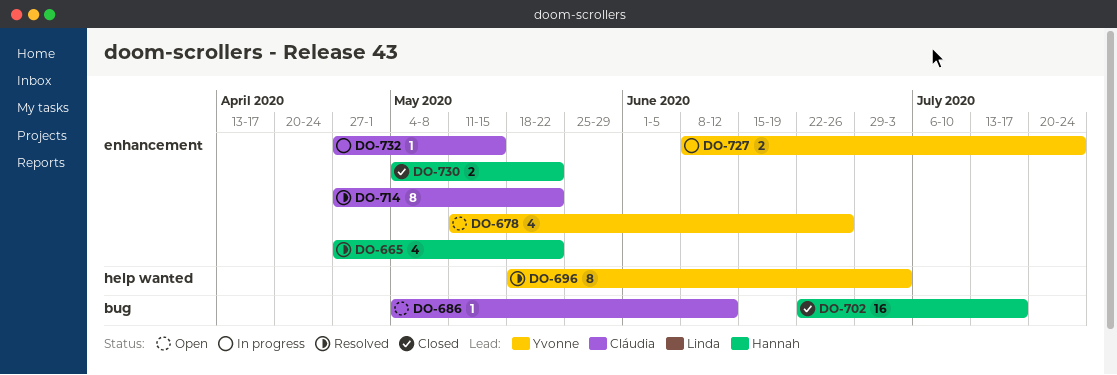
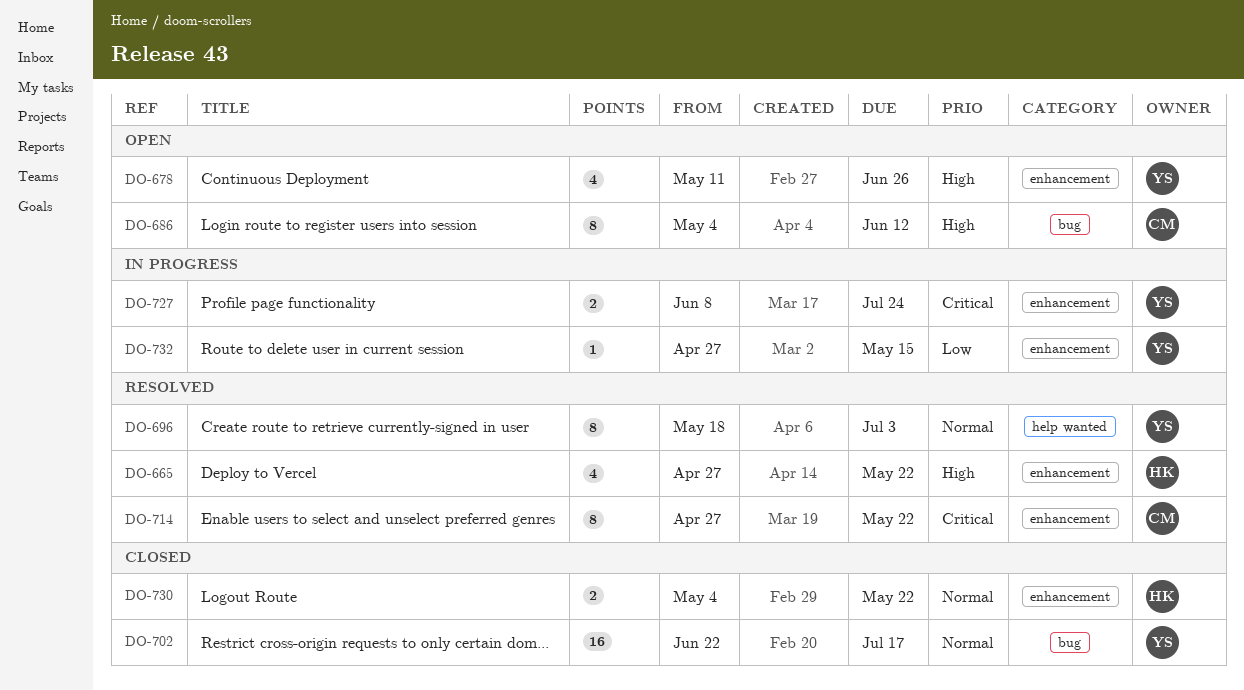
DO-686, estimate: 1 -> 8
DO-702, owner: Hannah -> Yvonne
DO-732, owner: Cláudia -> Yvonne

